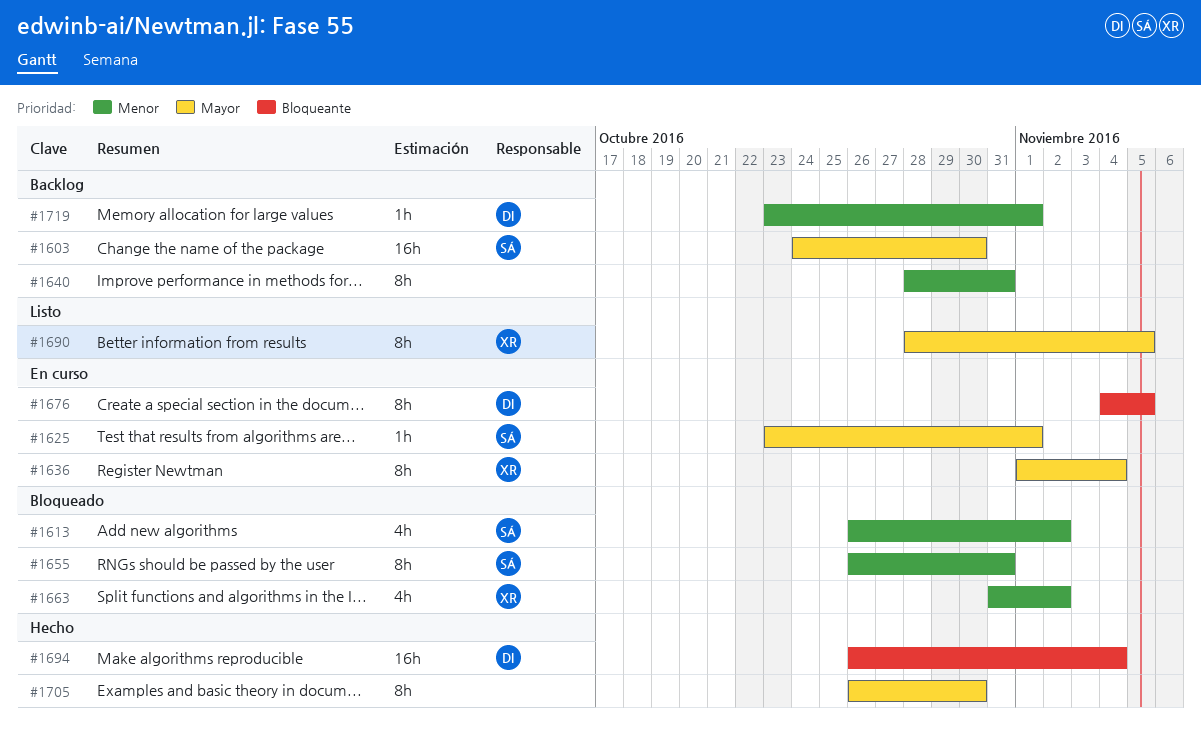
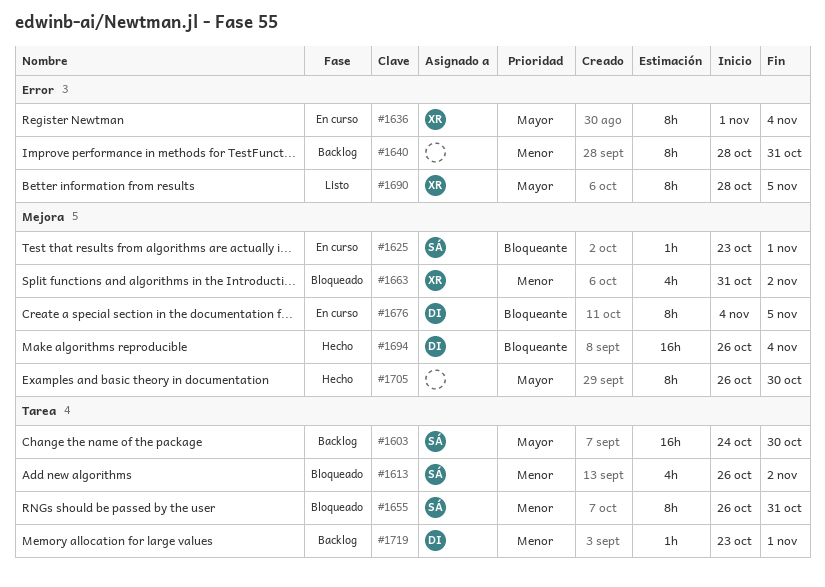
#1625, priority: Mayor -> Bloqueante

